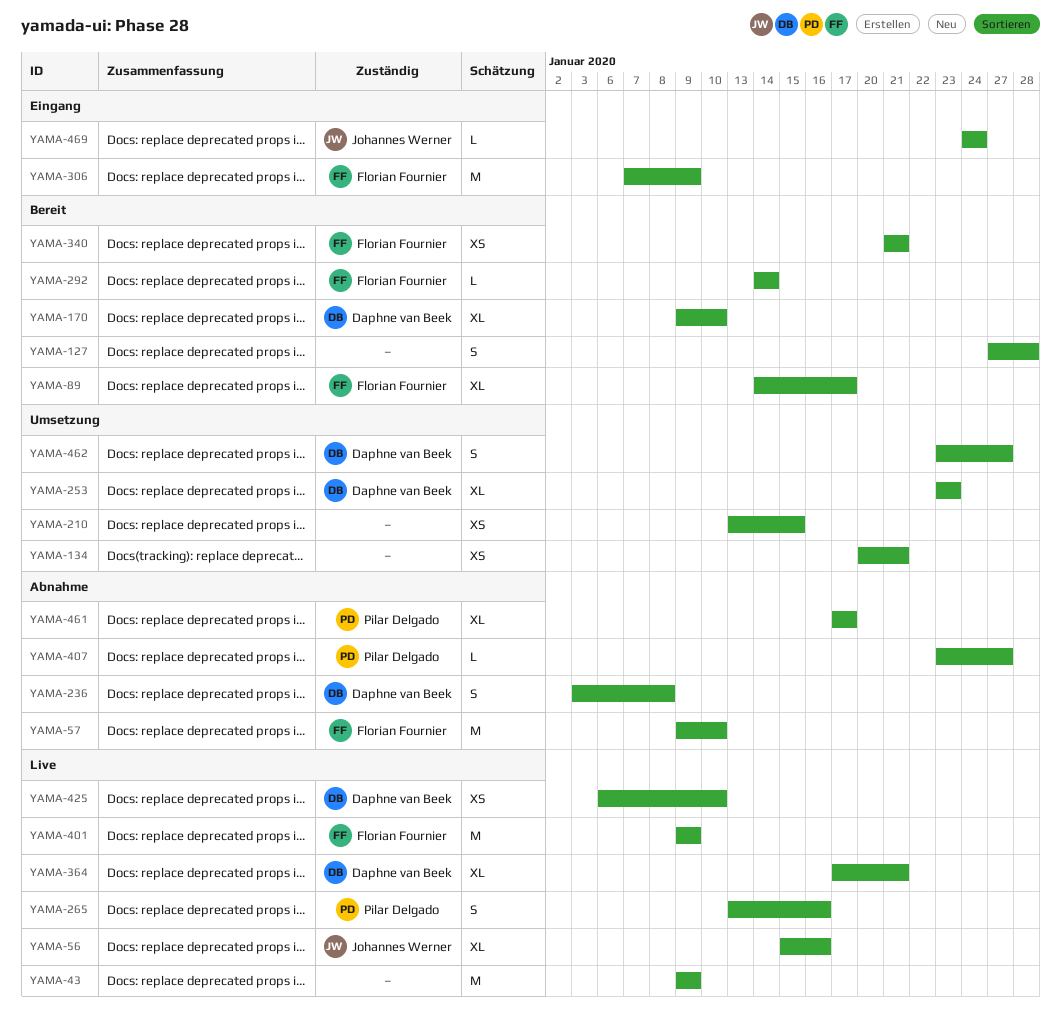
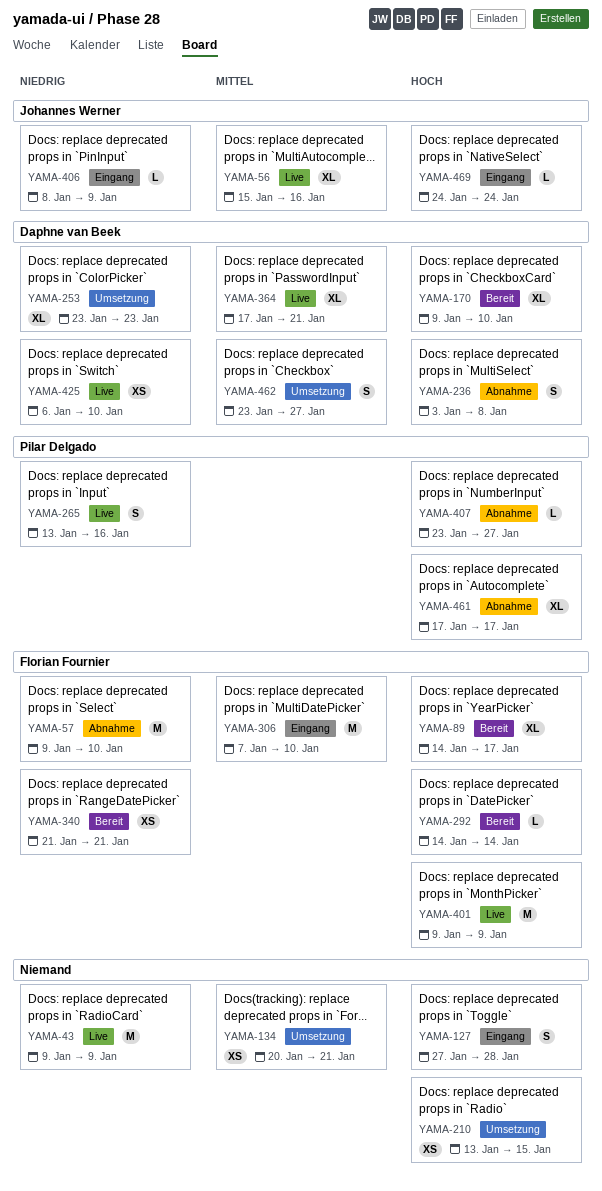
YAMA-127, status: Bereit -> Eingang
YAMA-306, due: Jan 9 -> Jan 10
YAMA-406: none -> present

